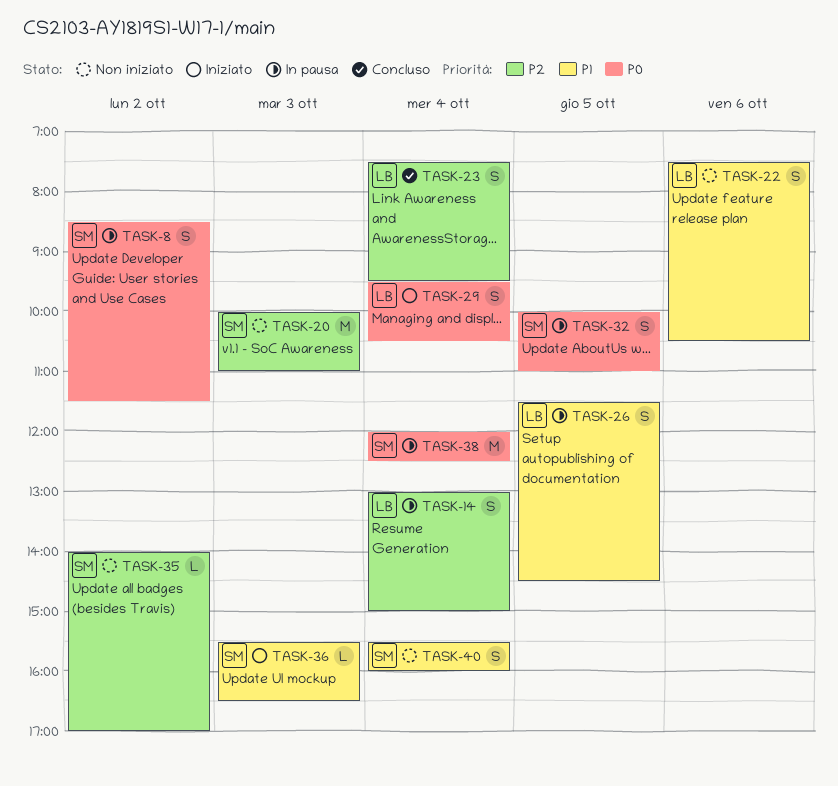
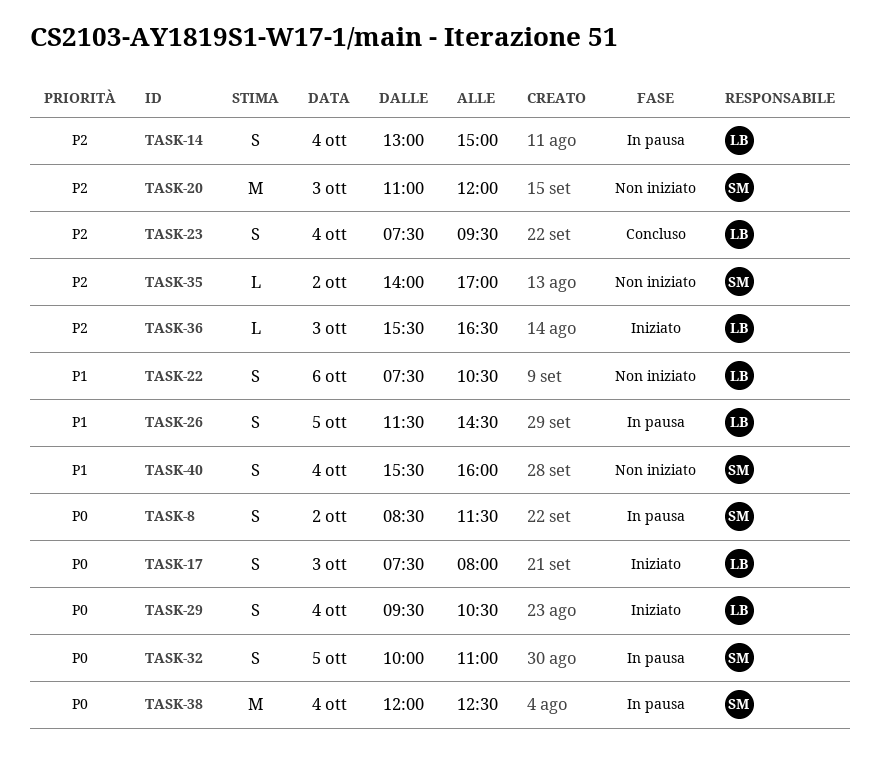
TASK-17: none -> present
TASK-20, begins: 10:00 -> 11:00
TASK-20, ends: 11:00 -> 12:00
TASK-36, owner: SM -> LB
TASK-36, priority: P1 -> P2

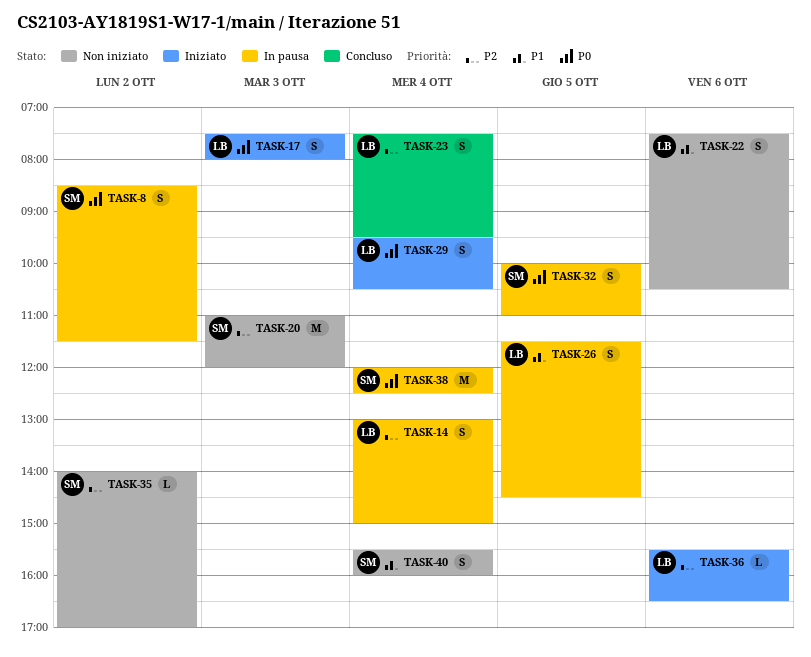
TASK-36, day: Oct 3 -> Oct 6

